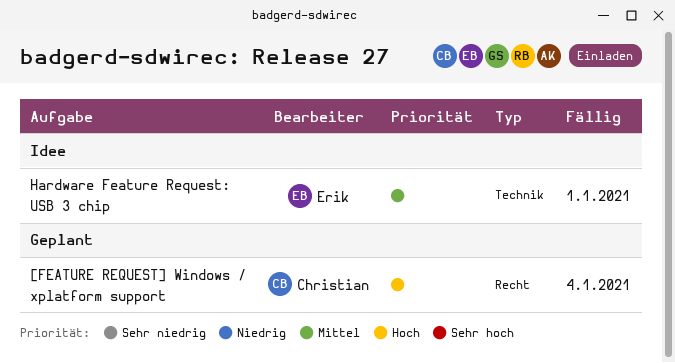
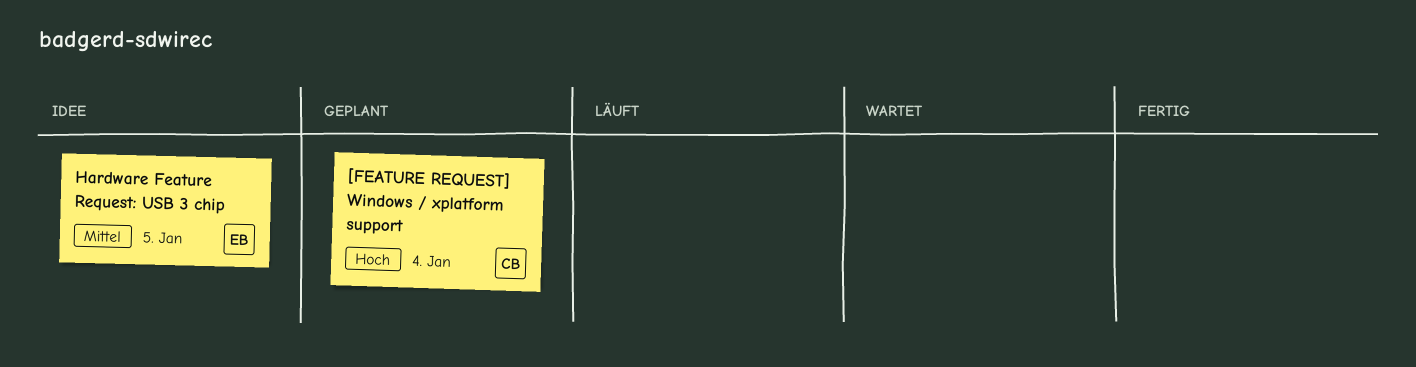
Hardware Feature Request: USB 3 chip, due: Jan 1 -> Jan 5

